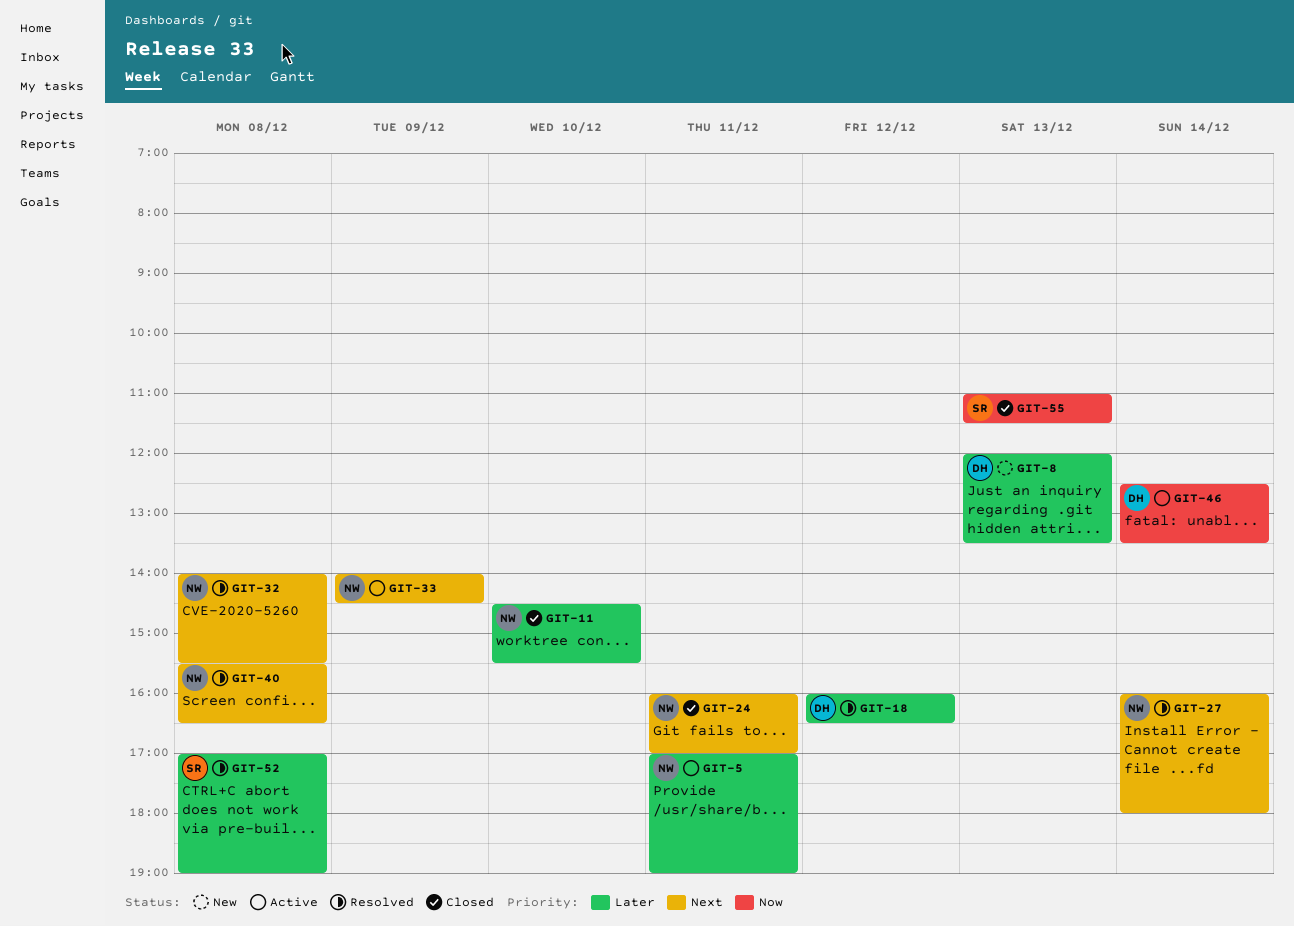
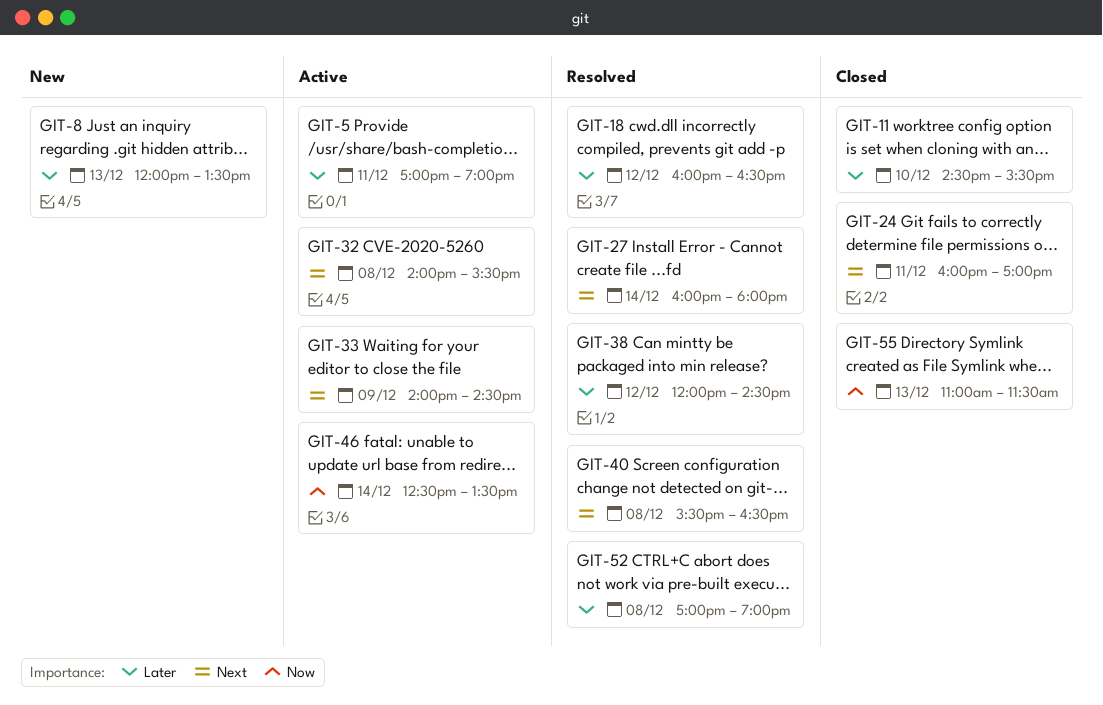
GIT-32, status: Resolved -> Active
GIT-38: none -> present

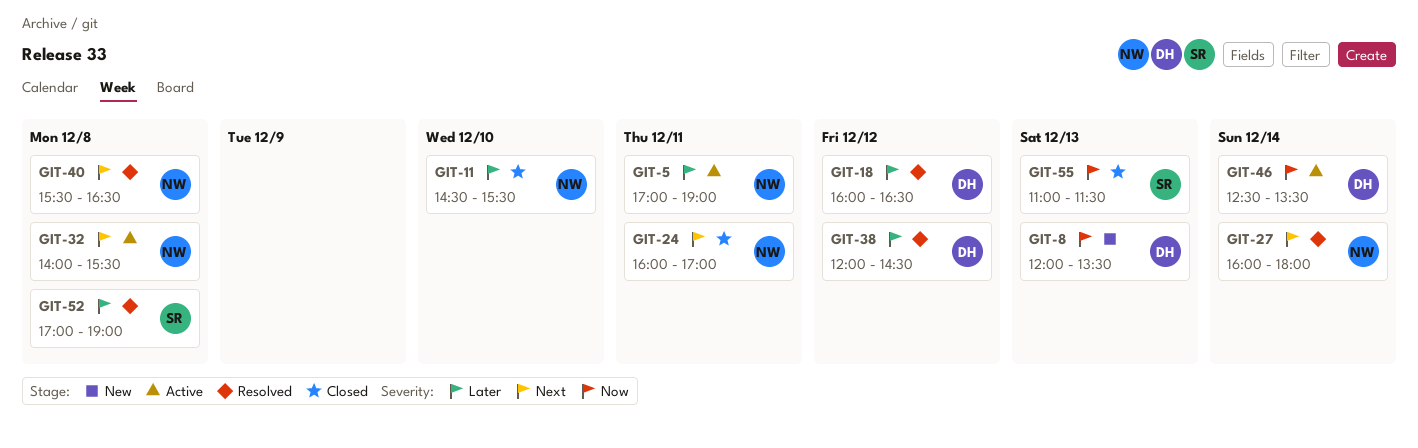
GIT-8, priority: Later -> Now
GIT-33: present -> none

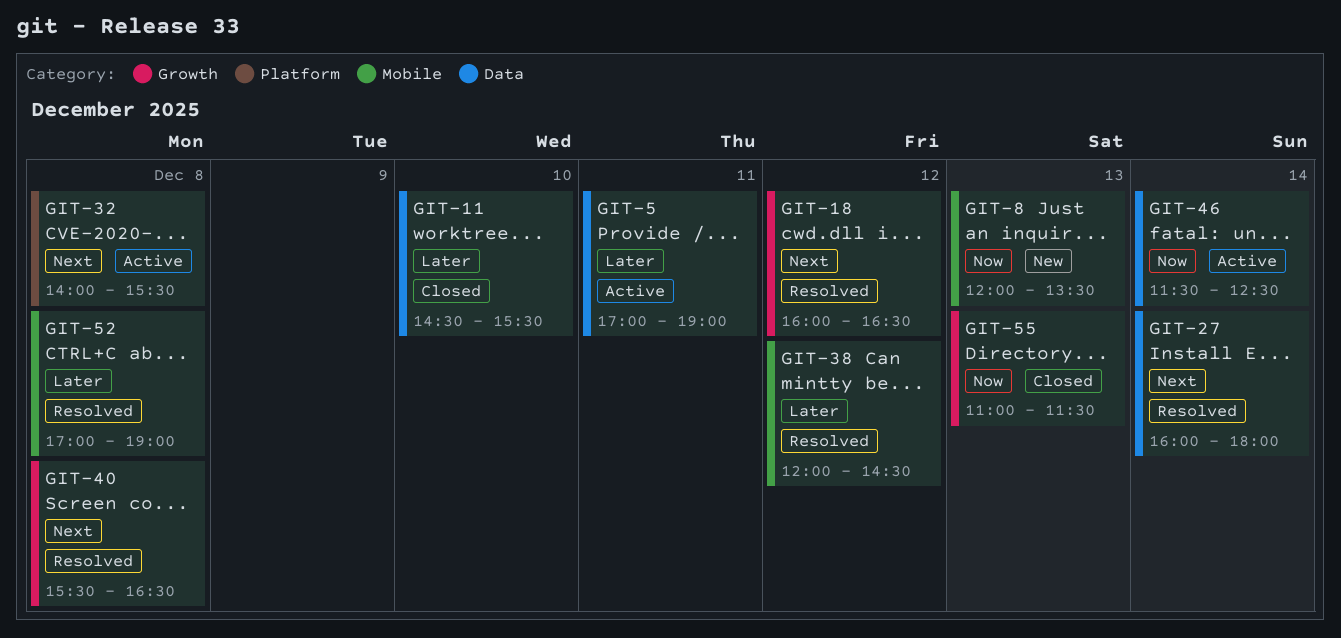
GIT-18, priority: Later -> Next
GIT-24: present -> none
GIT-46, begins: 12:30 -> 11:30
GIT-46, ends: 13:30 -> 12:30

